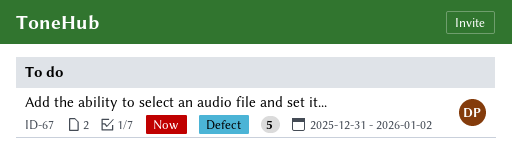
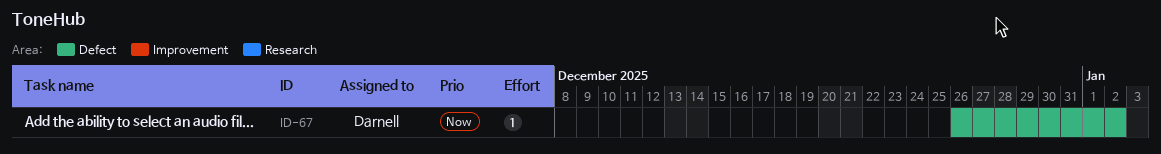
ID-67, estimate: 5 -> 1
ID-67, start: Dec 31 -> Dec 26

